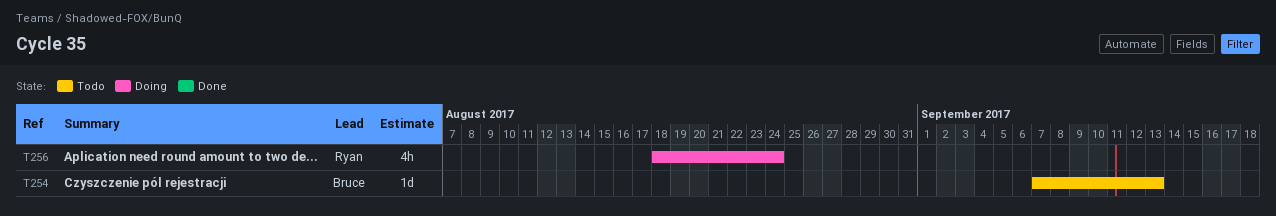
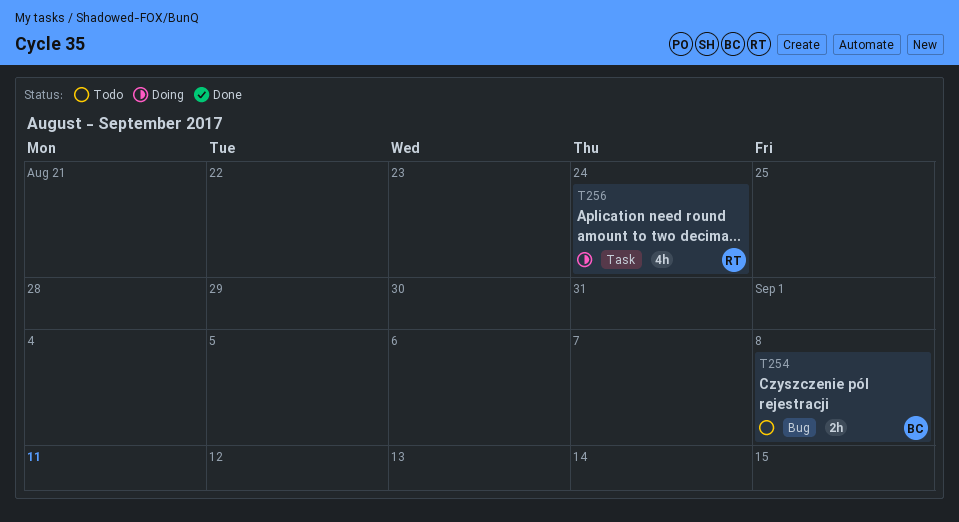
T254, estimate: 1d -> 2h
T254, due: Sep 13 -> Sep 8

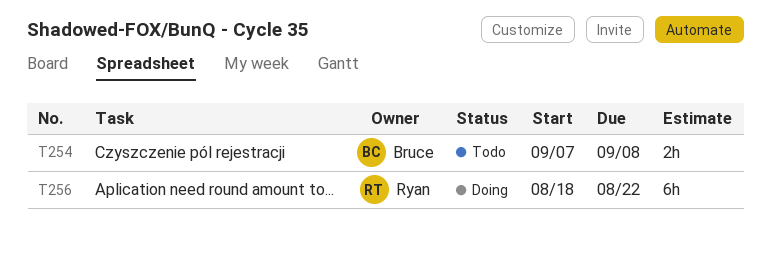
T256, estimate: 4h -> 6h
T256, due: Aug 24 -> Aug 22

